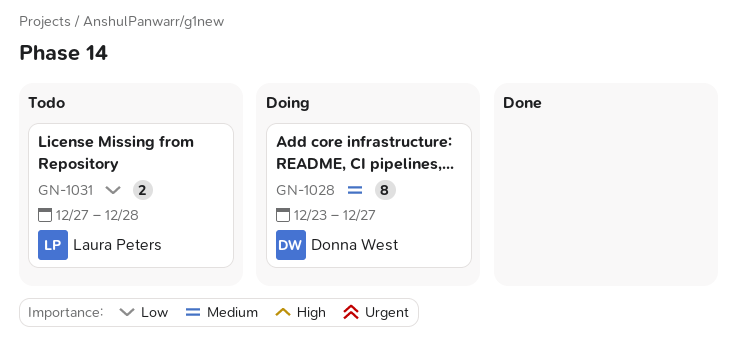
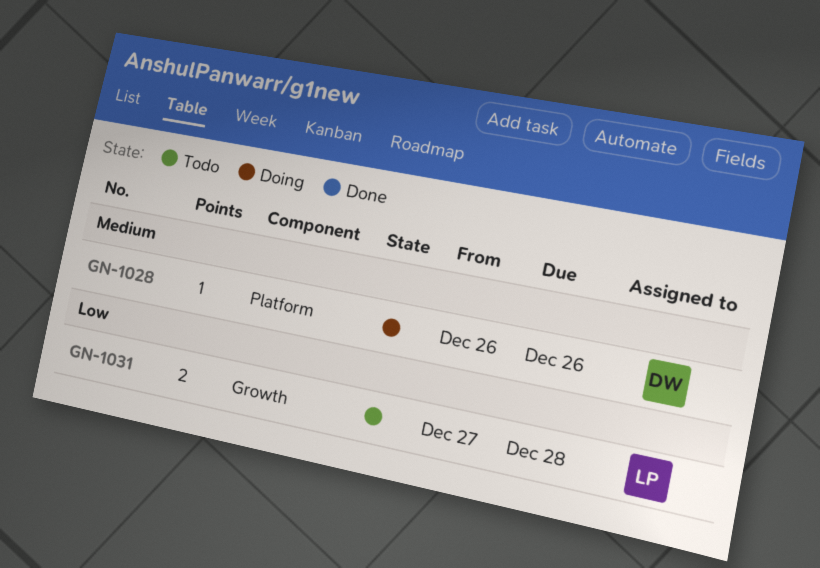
GN-1028, estimate: 8 -> 1
GN-1028, start: Dec 23 -> Dec 26
GN-1028, due: Dec 27 -> Dec 26

